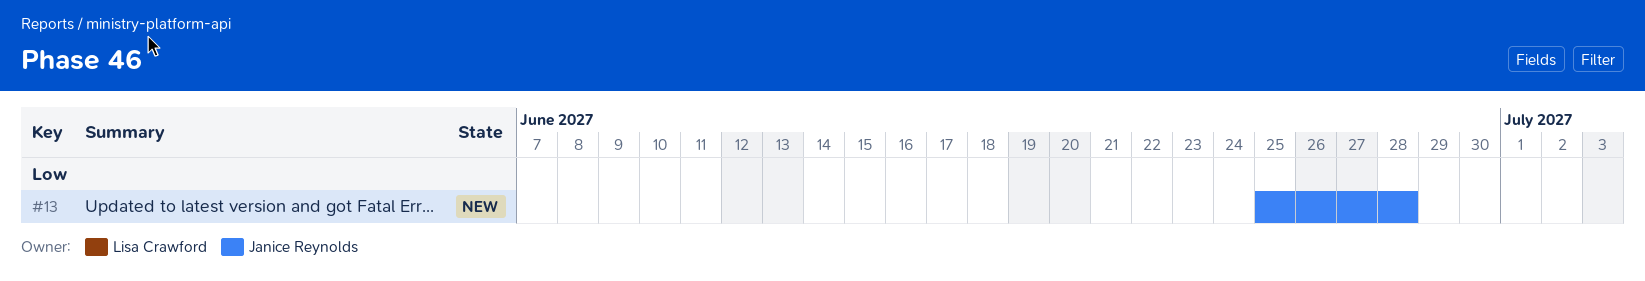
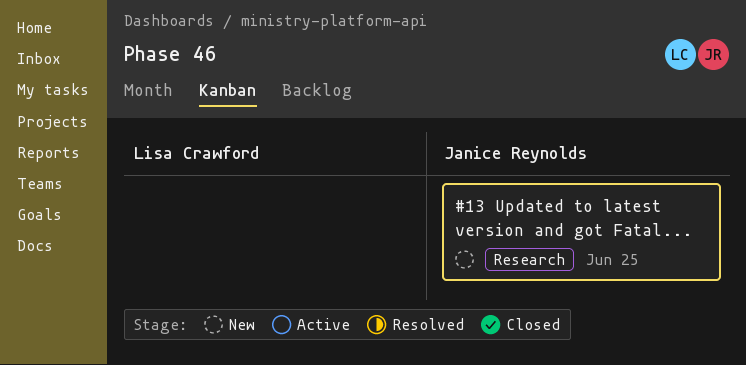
#13, due: Jun 28 -> Jun 25

